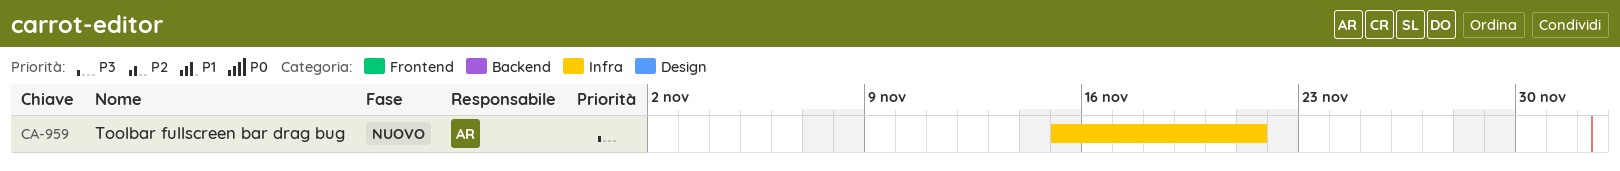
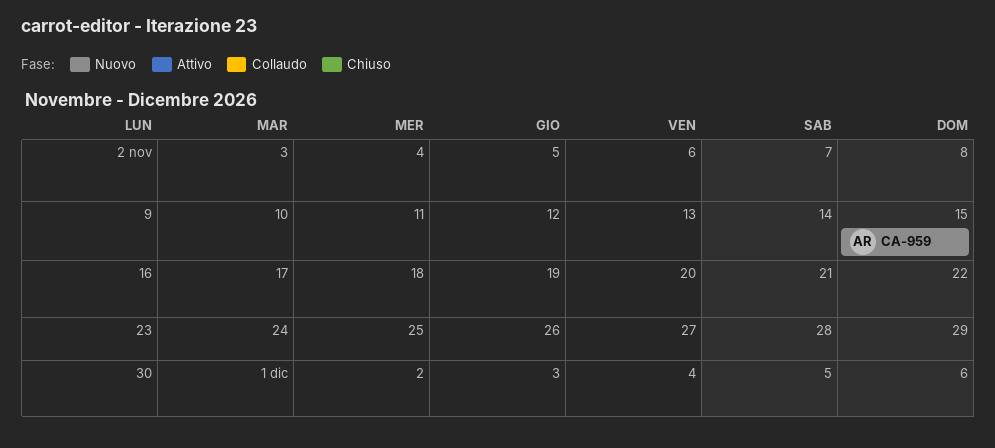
CA-959, due: Nov 21 -> Nov 15

